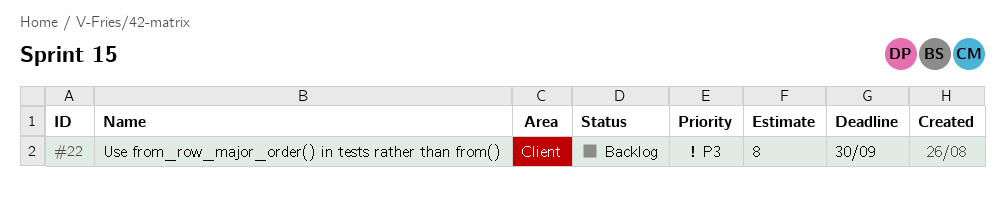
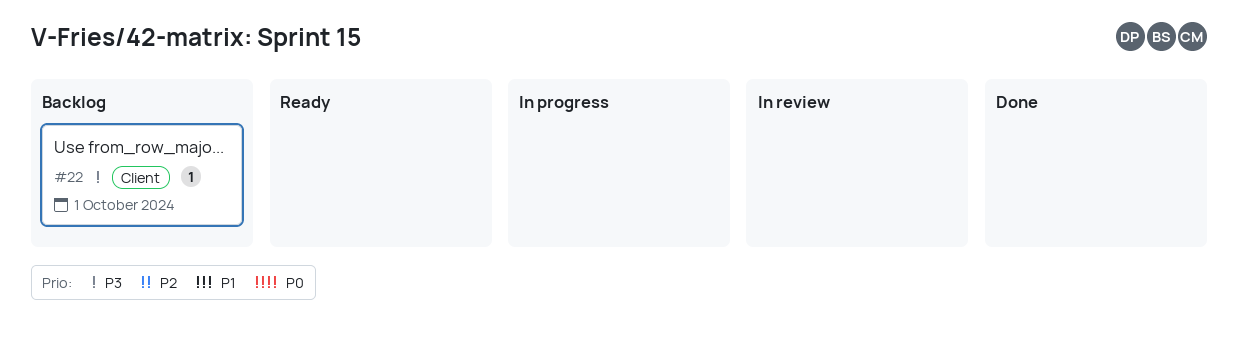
#22, estimate: 8 -> 1
#22, due: Sep 30 -> Oct 1

